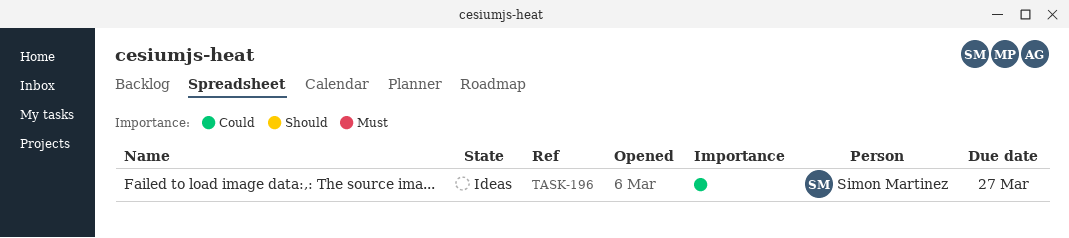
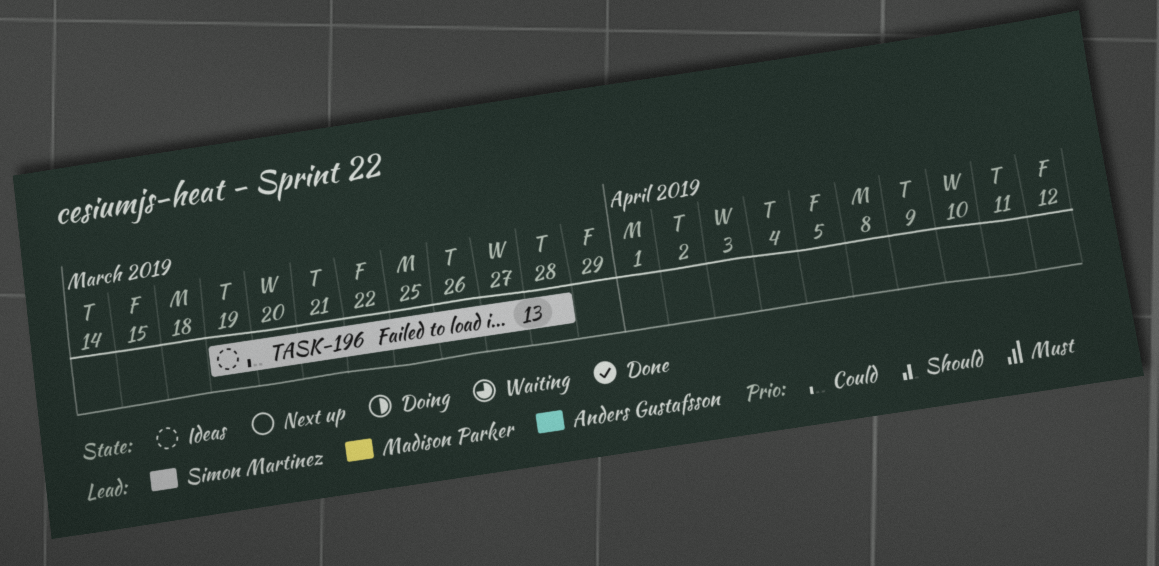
TASK-196, due: Mar 27 -> Mar 28

